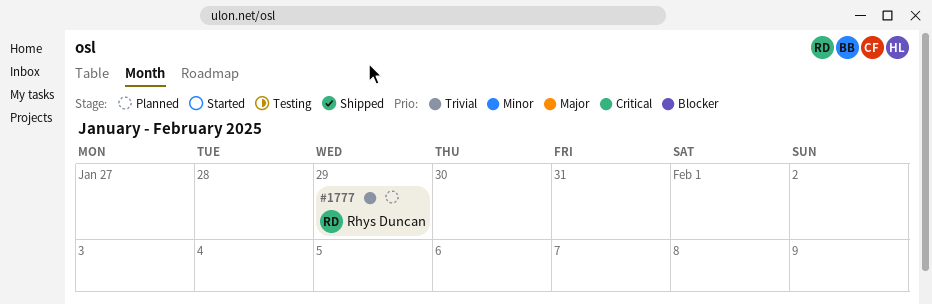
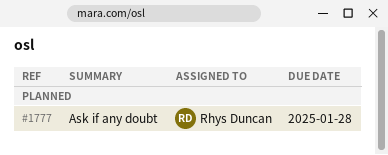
#1777, due: Jan 29 -> Jan 28

